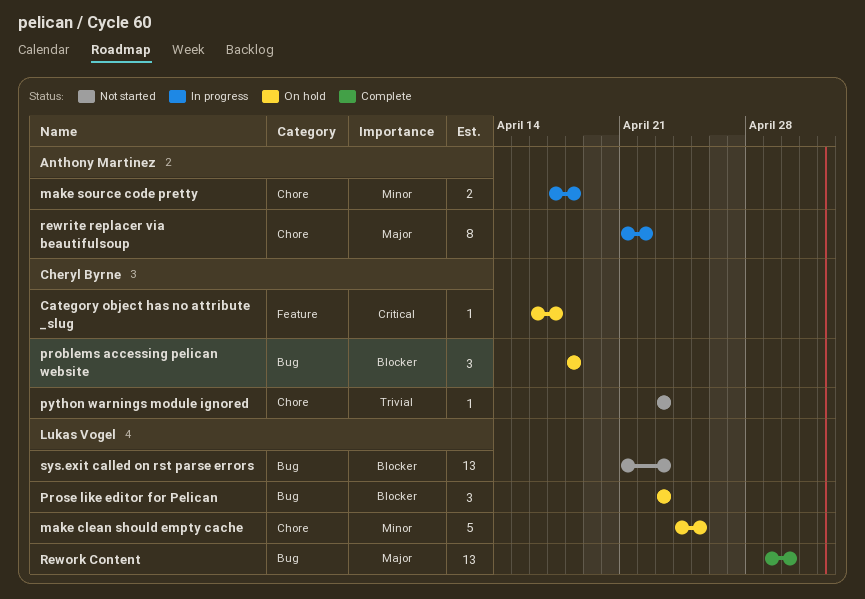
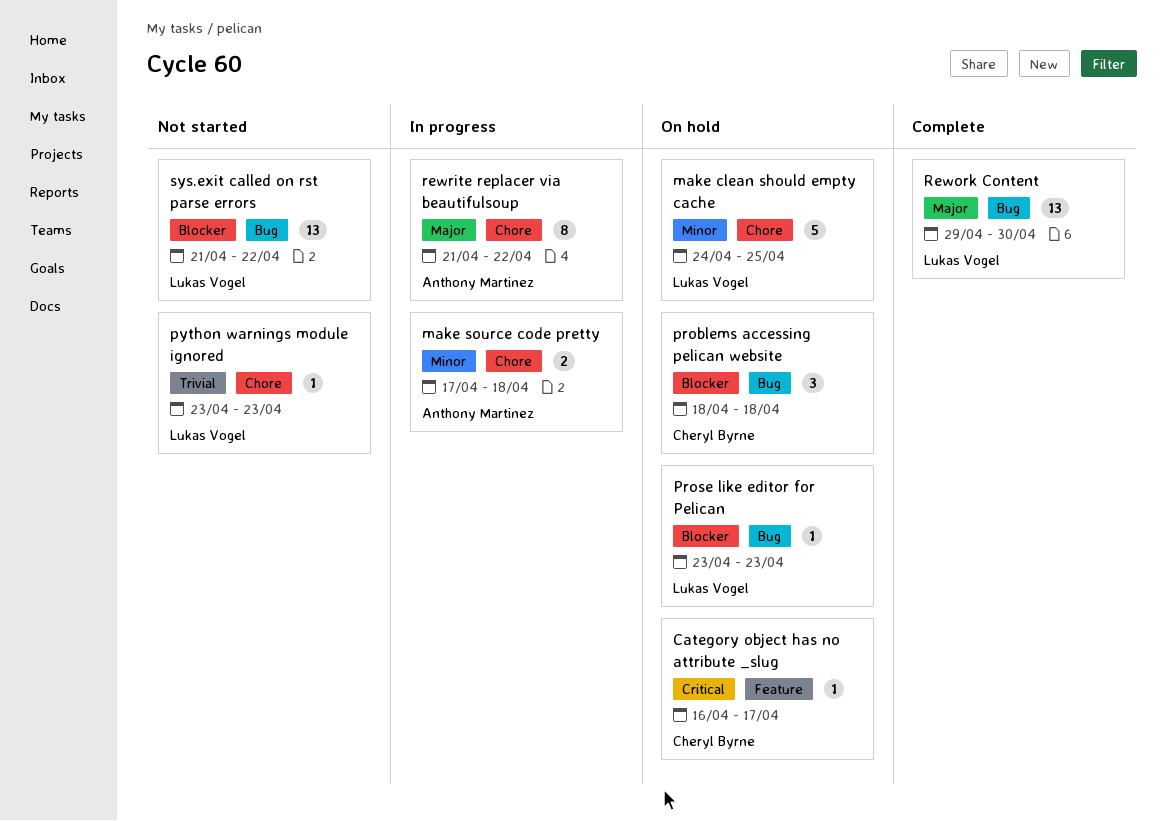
Prose like editor for Pelican, estimate: 3 -> 1
python warnings module ignored, owner: Cheryl Byrne -> Lukas Vogel
sys.exit called on rst parse errors, due: Apr 23 -> Apr 22

